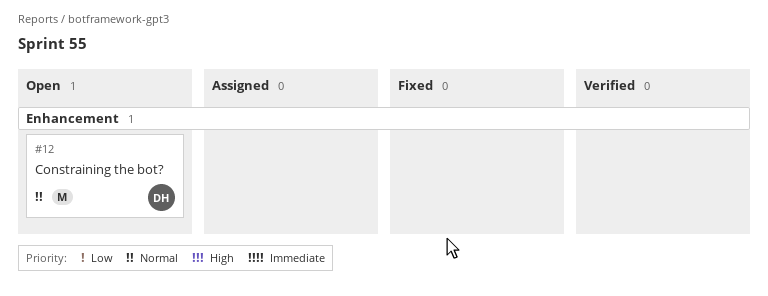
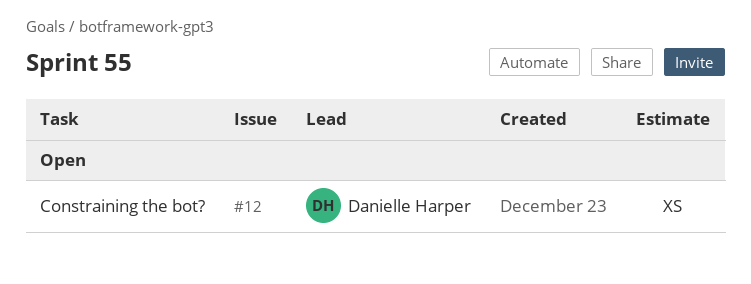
#12, estimate: M -> XS

